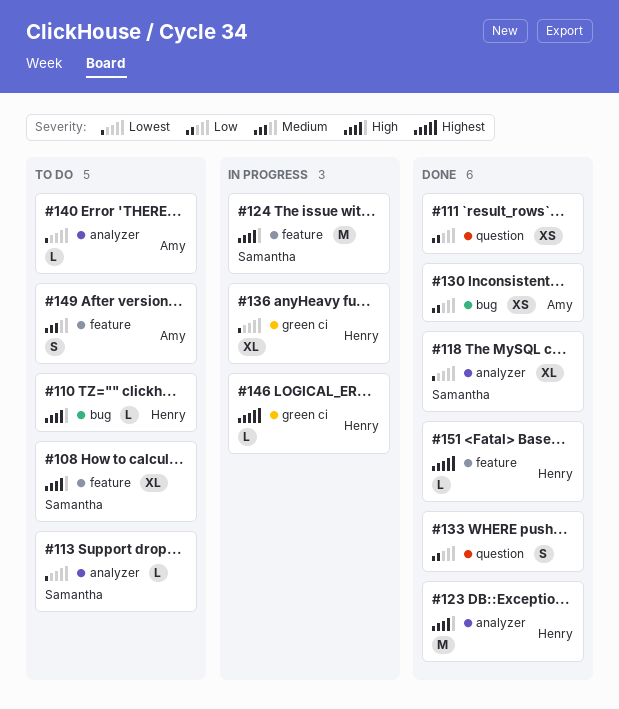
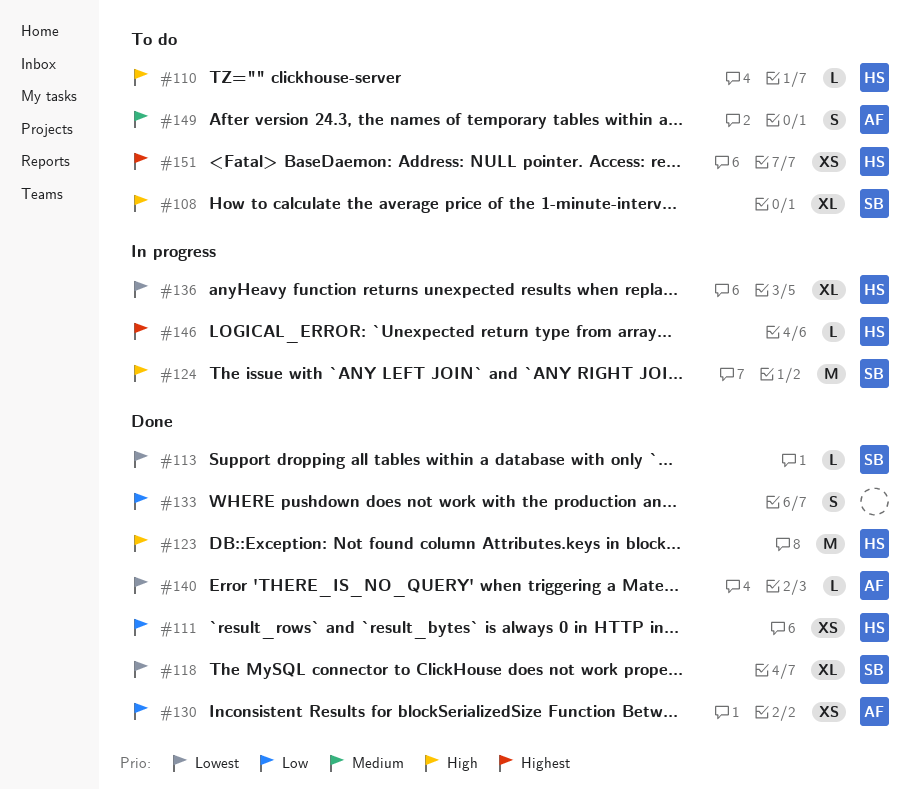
#111, owner: none -> Henry
#113, status: To do -> Done
#140, status: To do -> Done
#151, status: Done -> To do
#151, estimate: L -> XS

